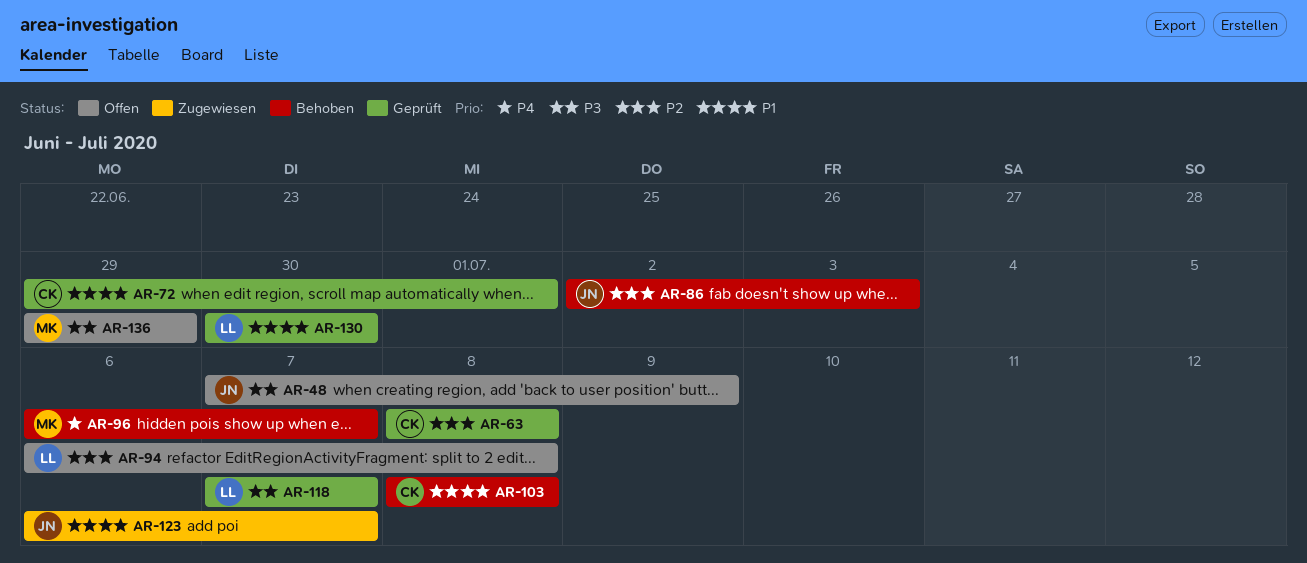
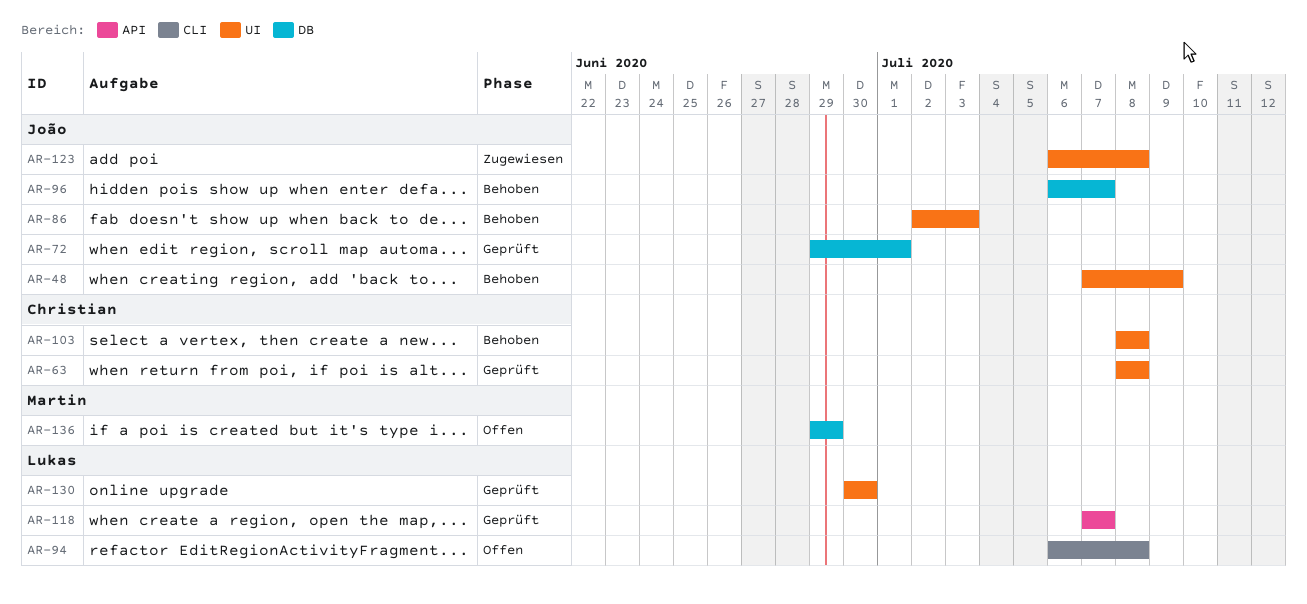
AR-48, status: Offen -> Behoben
AR-72, owner: Christian -> João
AR-96, owner: Martin -> João
AR-123, due: Jul 7 -> Jul 8

